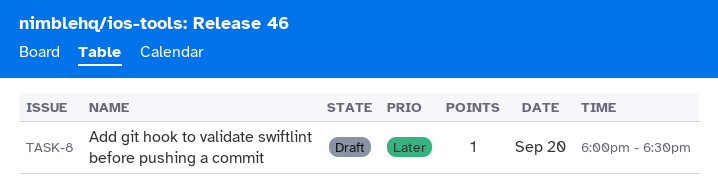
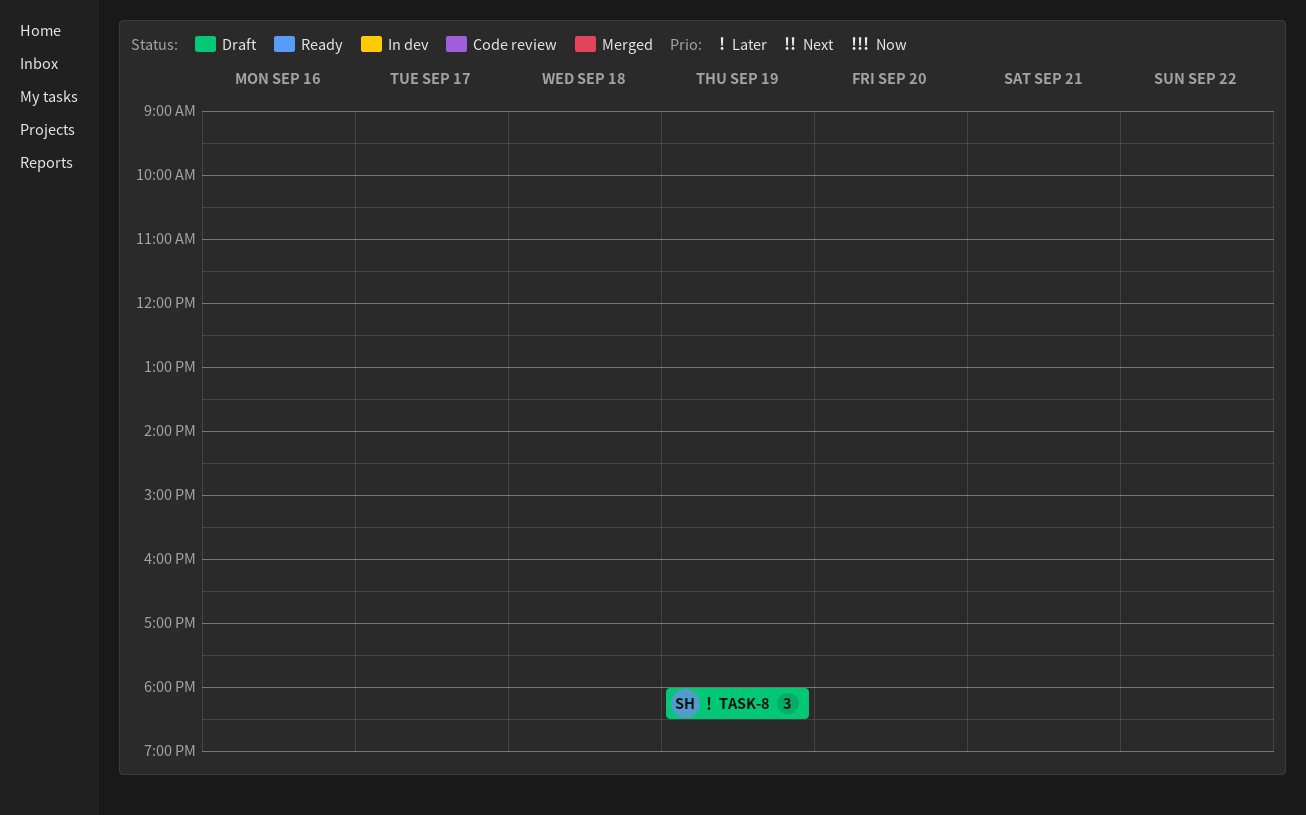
TASK-8, estimate: 1 -> 3
TASK-8, day: Sep 20 -> Sep 19

